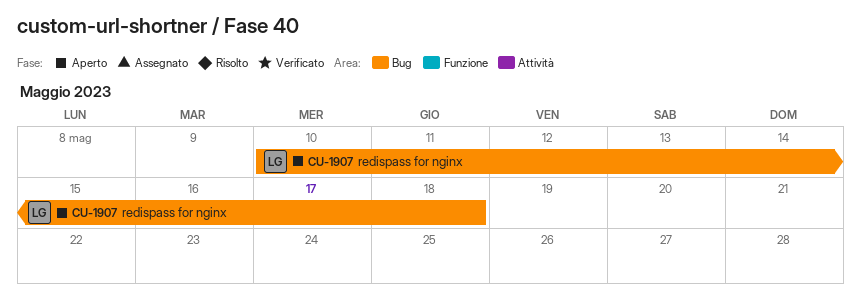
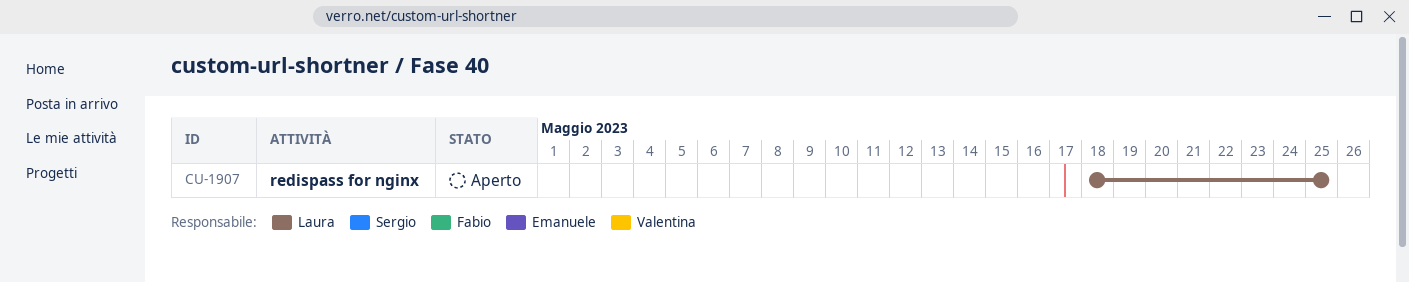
CU-1907, start: May 10 -> May 18
CU-1907, due: May 18 -> May 25

